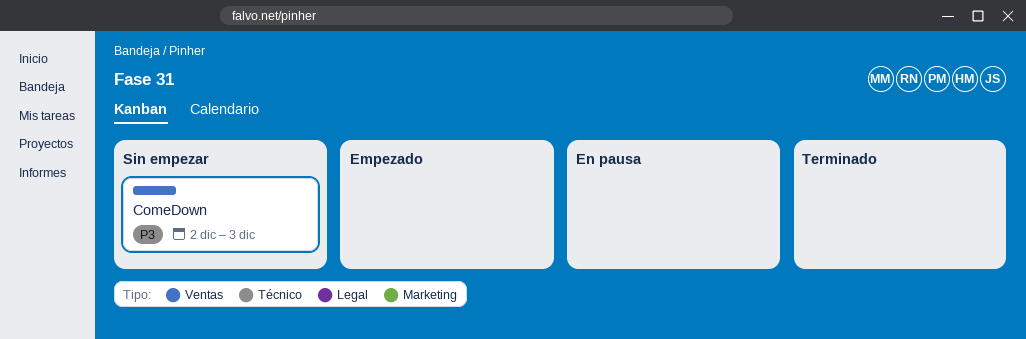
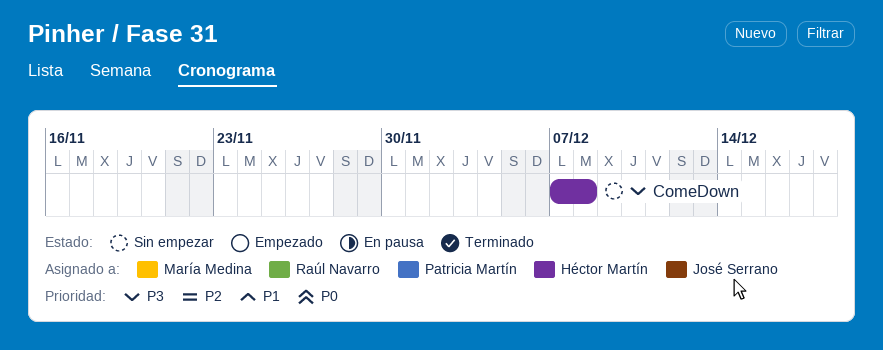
ComeDown, start: Dec 2 -> Dec 7
ComeDown, due: Dec 3 -> Dec 8

